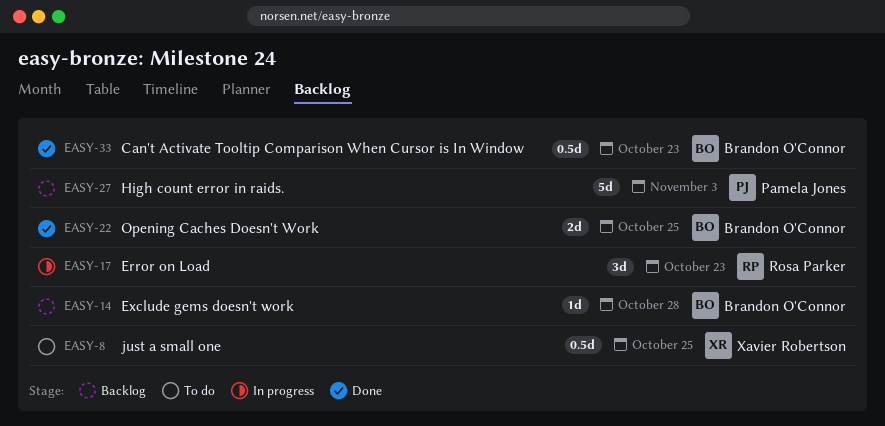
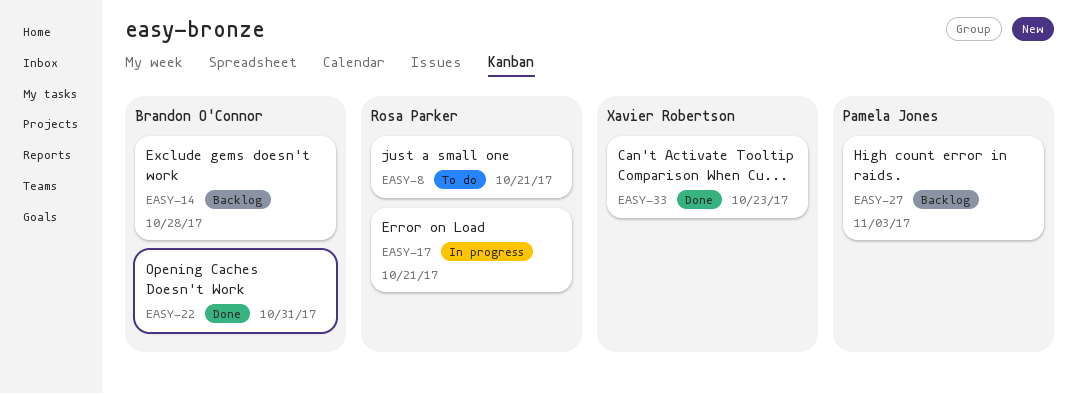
EASY-8, owner: Xavier Robertson -> Rosa Parker
EASY-8, due: Oct 25 -> Oct 21
EASY-17, due: Oct 23 -> Oct 21
EASY-22, due: Oct 25 -> Oct 31
EASY-33, owner: Brandon O'Connor -> Xavier Robertson

